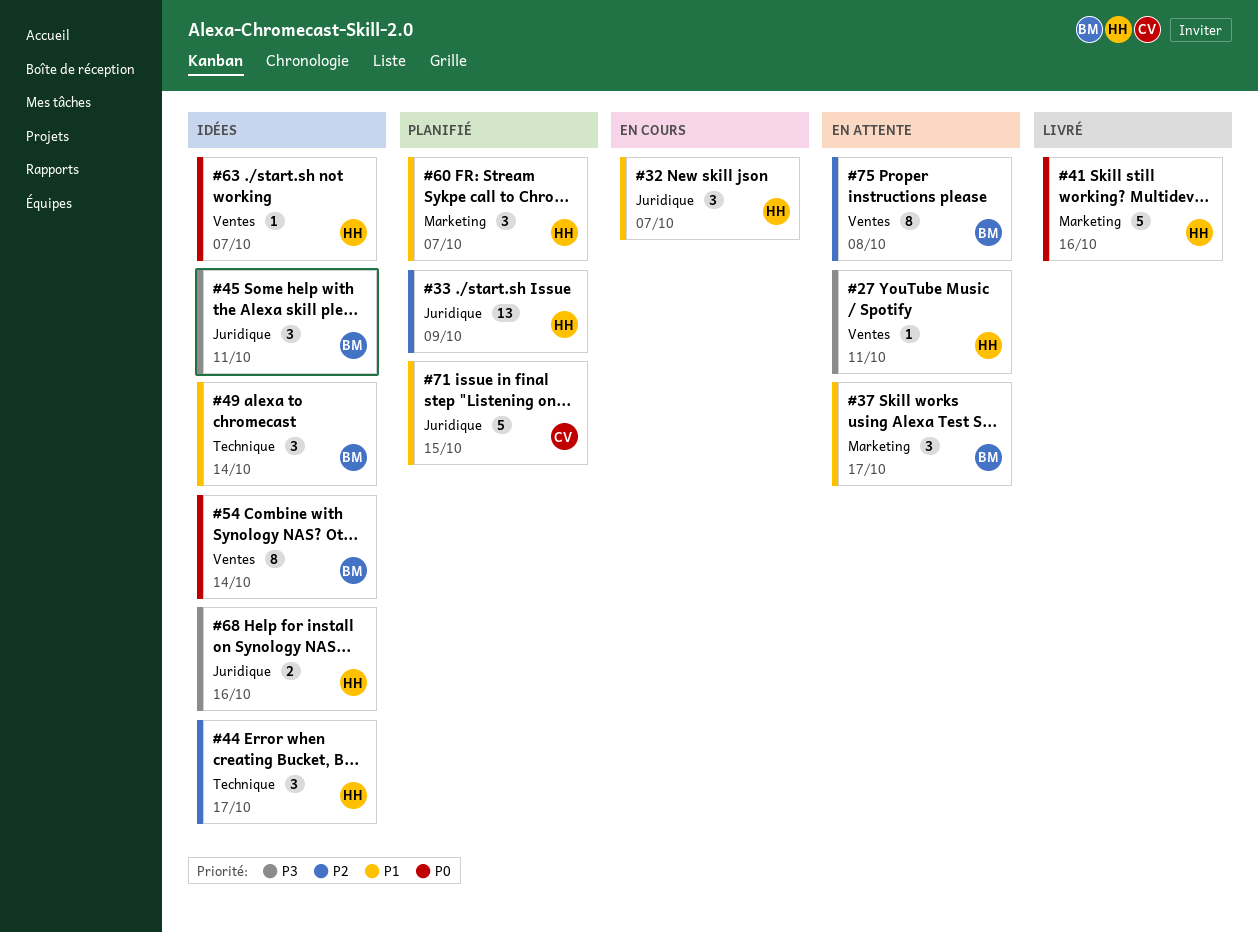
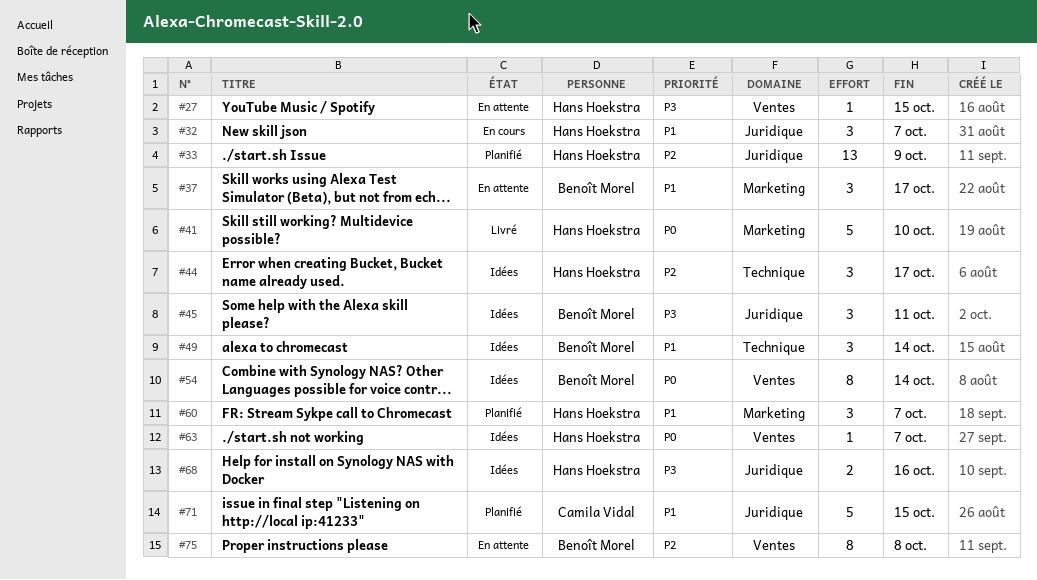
#27, due: Oct 11 -> Oct 15
#41, due: Oct 16 -> Oct 10

